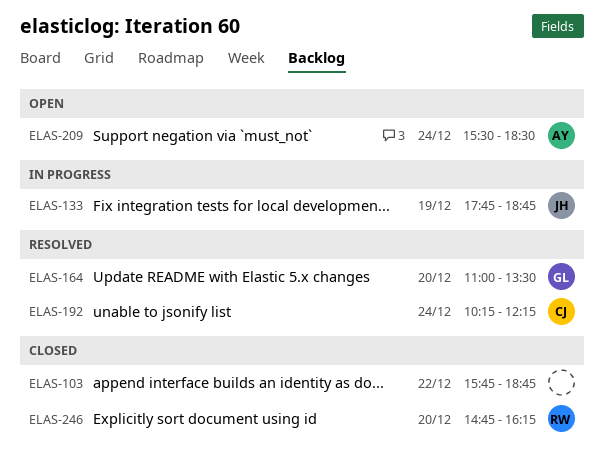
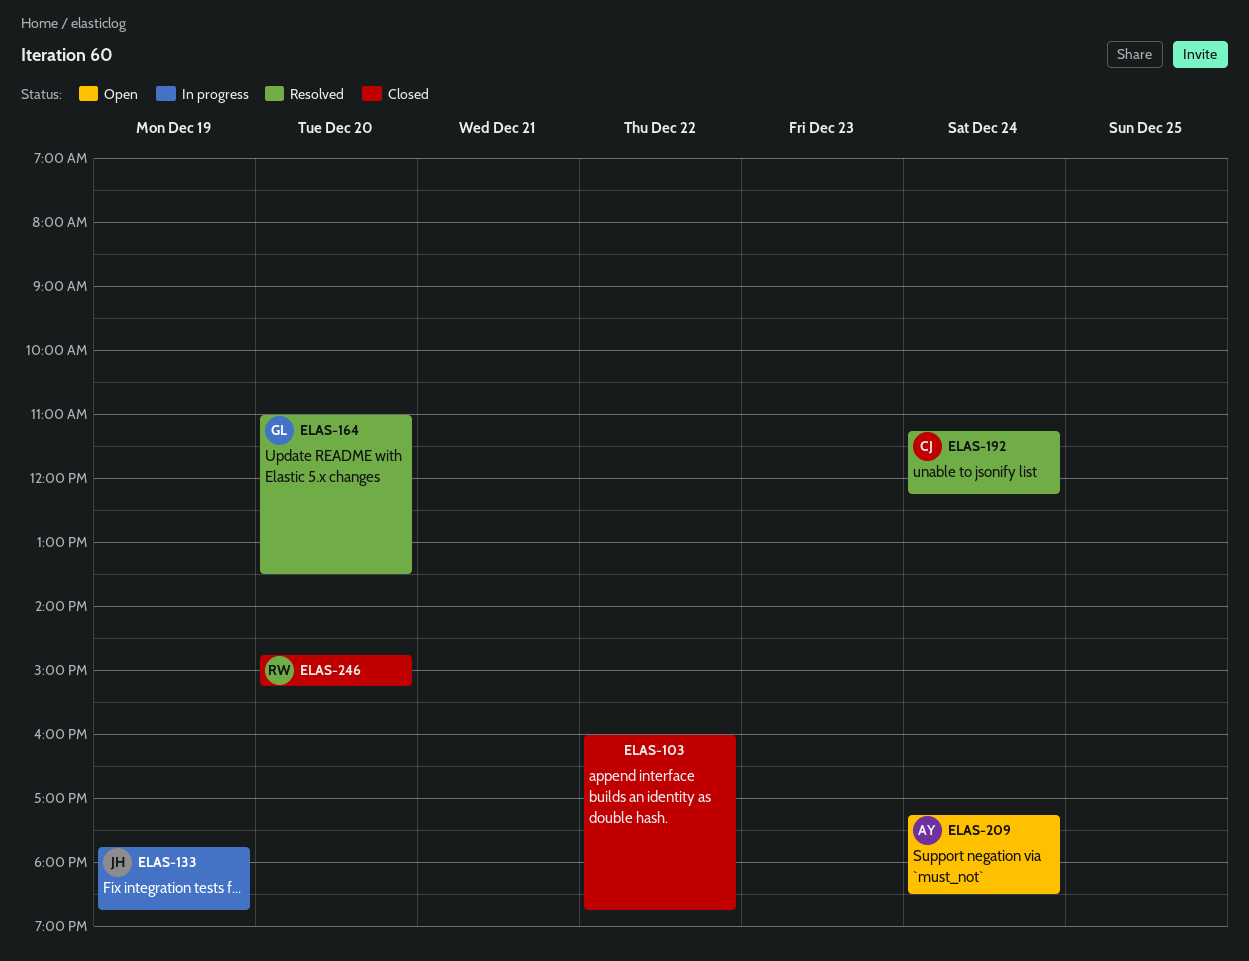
ELAS-103, begins: 15:45 -> 16:00
ELAS-192, begins: 10:15 -> 11:15
ELAS-209, begins: 15:30 -> 17:15
ELAS-246, ends: 16:15 -> 15:15

